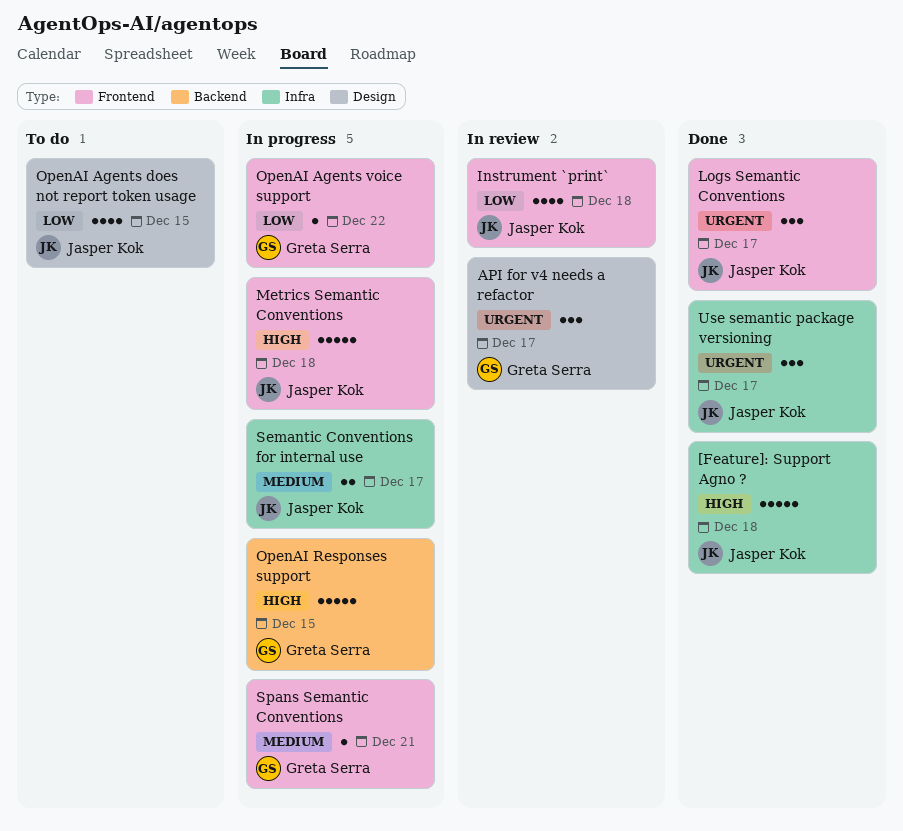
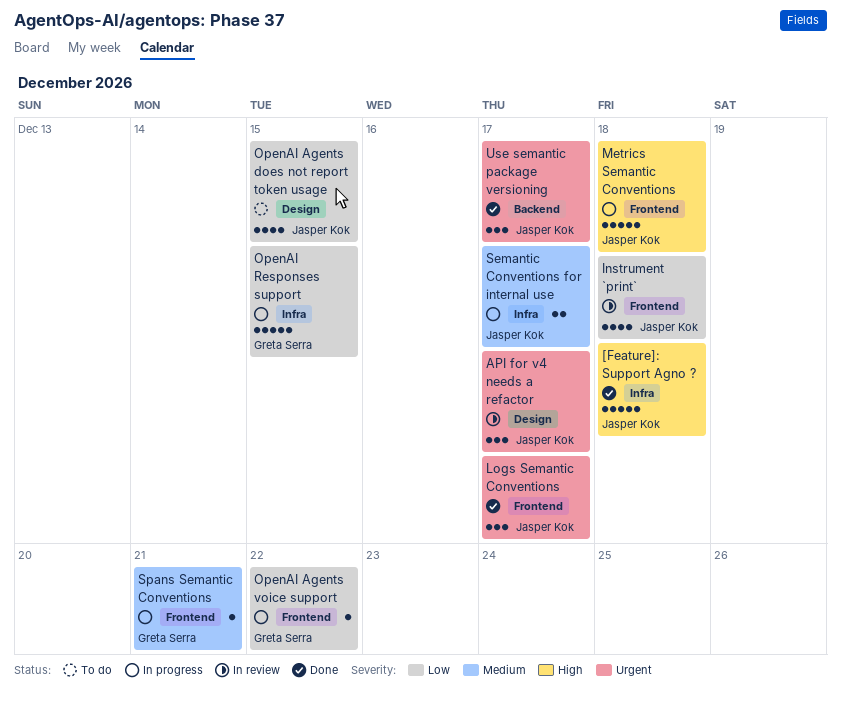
API for v4 needs a refactor, owner: Greta Serra -> Jasper Kok
OpenAI Responses support, priority: High -> Low
OpenAI Responses support, label: Backend -> Infra
Use semantic package versioning, label: Infra -> Backend

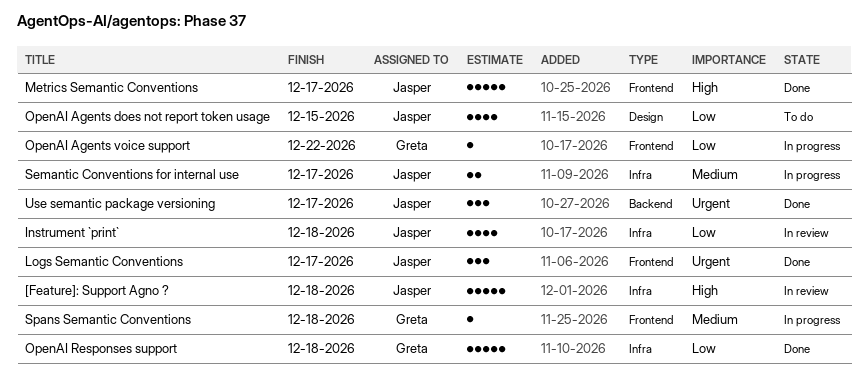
[Feature]: Support Agno ?, status: Done -> In review
API for v4 needs a refactor: present -> none
Instrument `print`, label: Frontend -> Infra
Metrics Semantic Conventions, status: In progress -> Done
Metrics Semantic Conventions, due: Dec 18 -> Dec 17
OpenAI Responses support, status: In progress -> Done
OpenAI Responses support, due: Dec 15 -> Dec 18
Spans Semantic Conventions, due: Dec 21 -> Dec 18

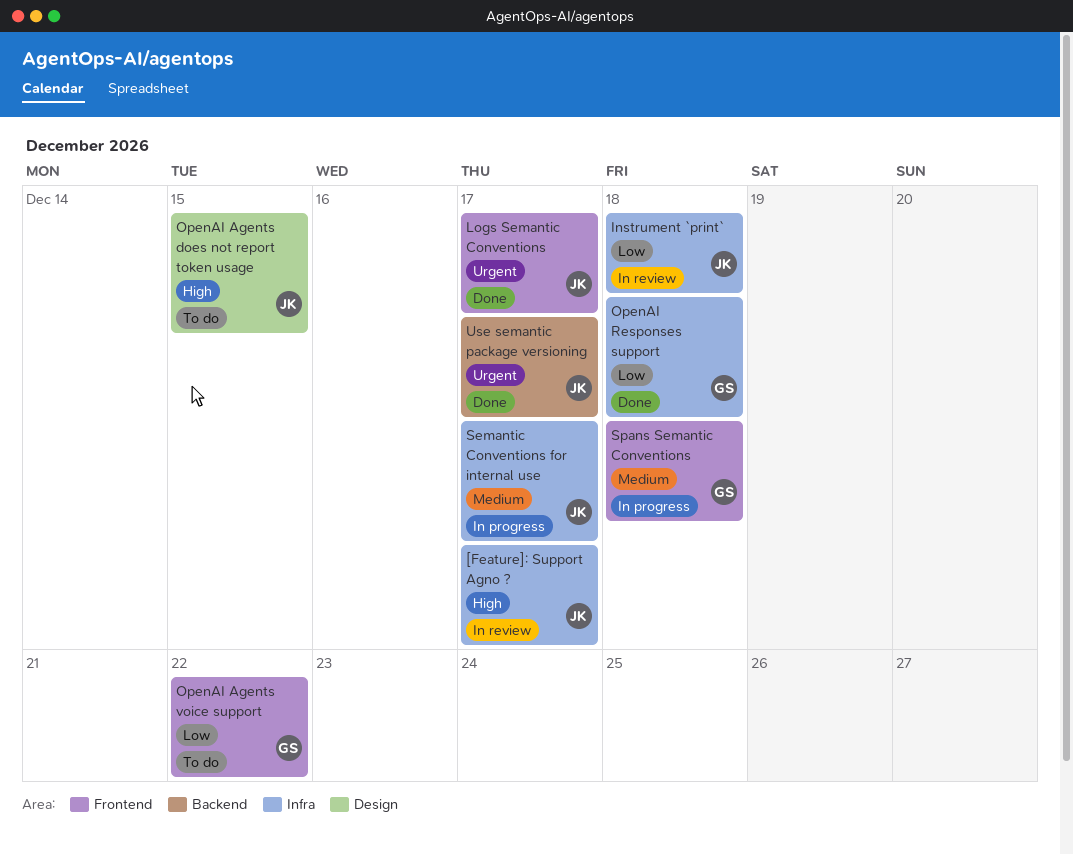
[Feature]: Support Agno ?, due: Dec 18 -> Dec 17
Metrics Semantic Conventions: present -> none
OpenAI Agents does not report token usage, priority: Low -> High
OpenAI Agents voice support, status: In progress -> To do

